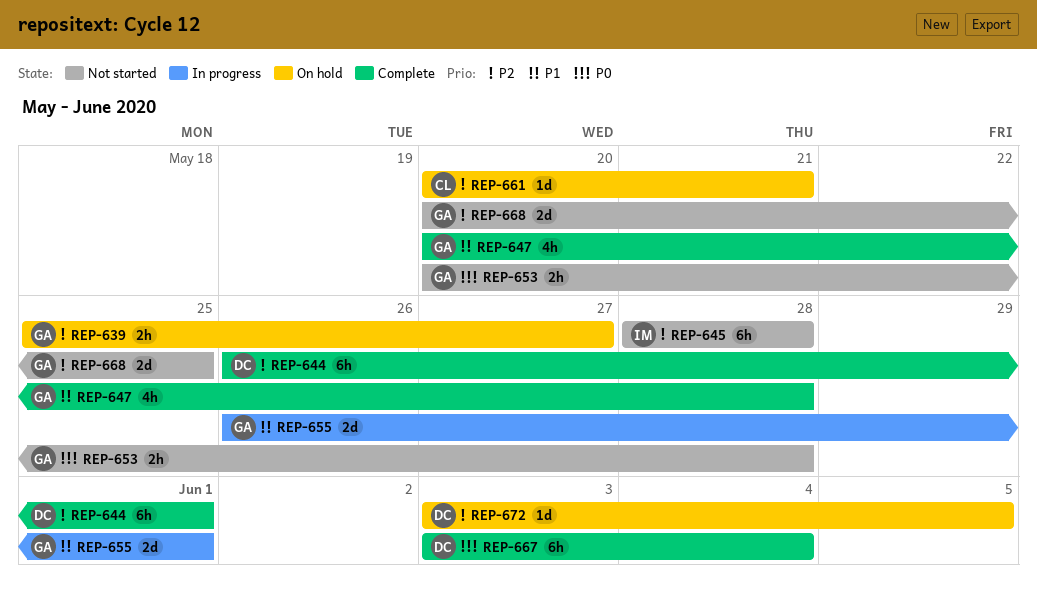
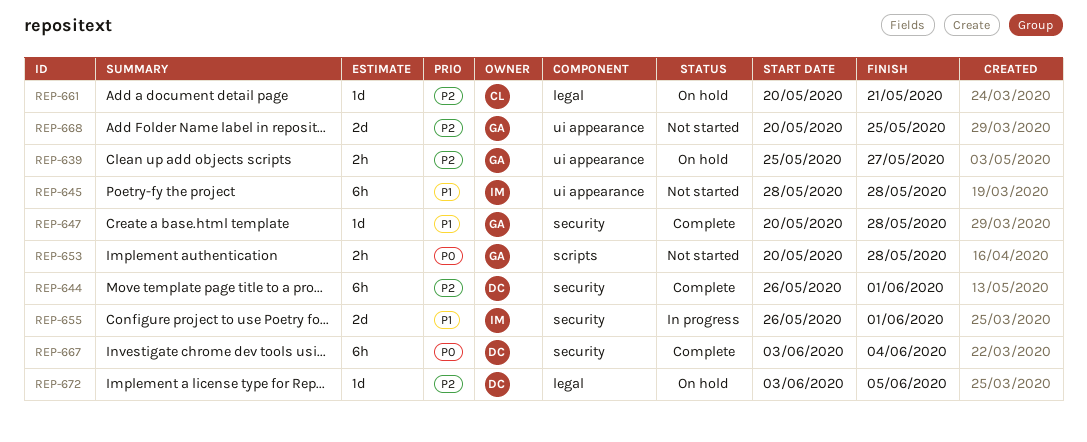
REP-645, priority: P2 -> P1
REP-647, estimate: 4h -> 1d
REP-655, owner: GA -> IM

